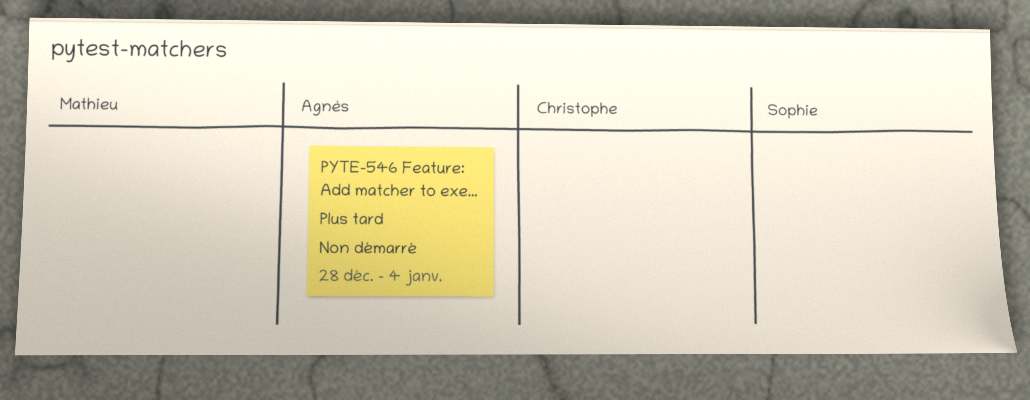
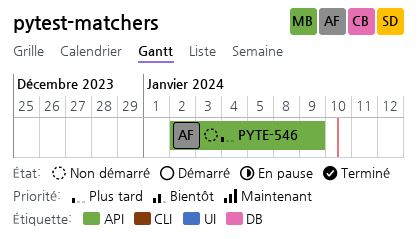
PYTE-546, start: Dec 28 -> Jan 2
PYTE-546, due: Jan 4 -> Jan 9

